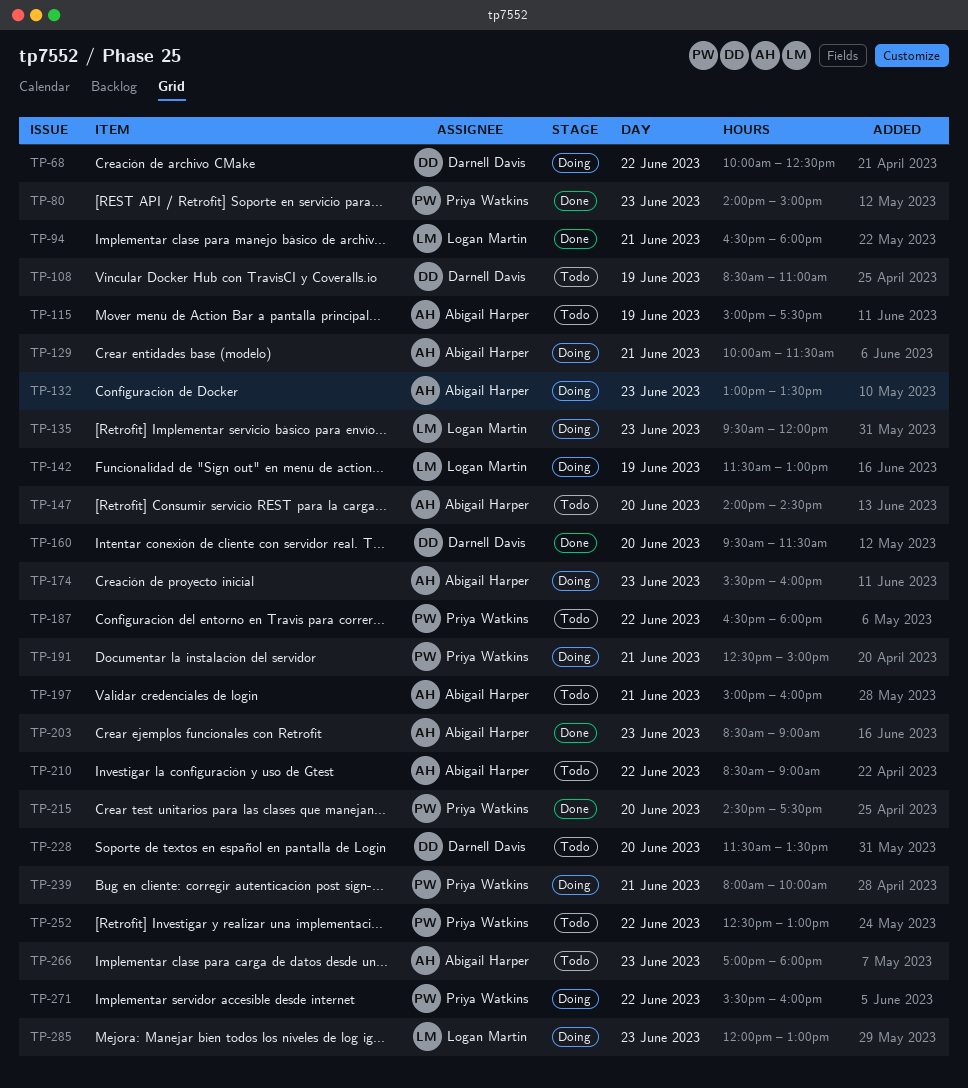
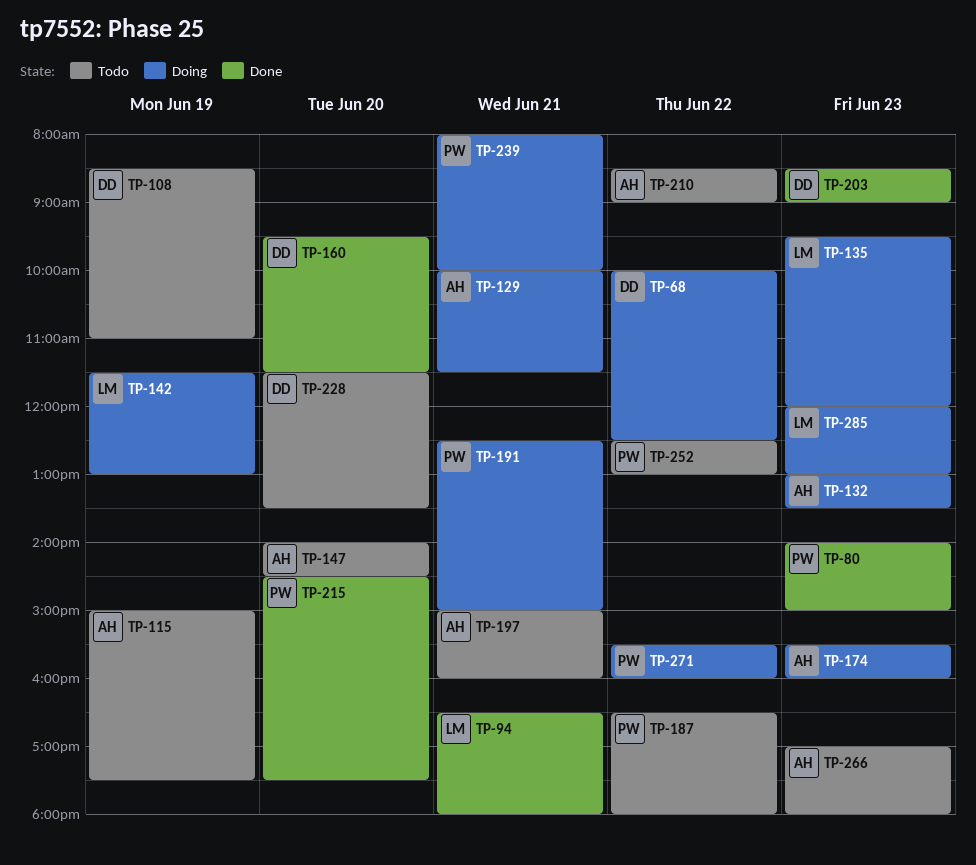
TP-203, owner: Abigail Harper -> Darnell Davis

